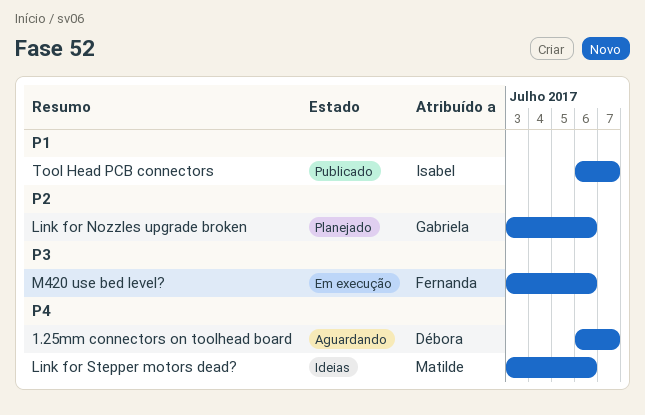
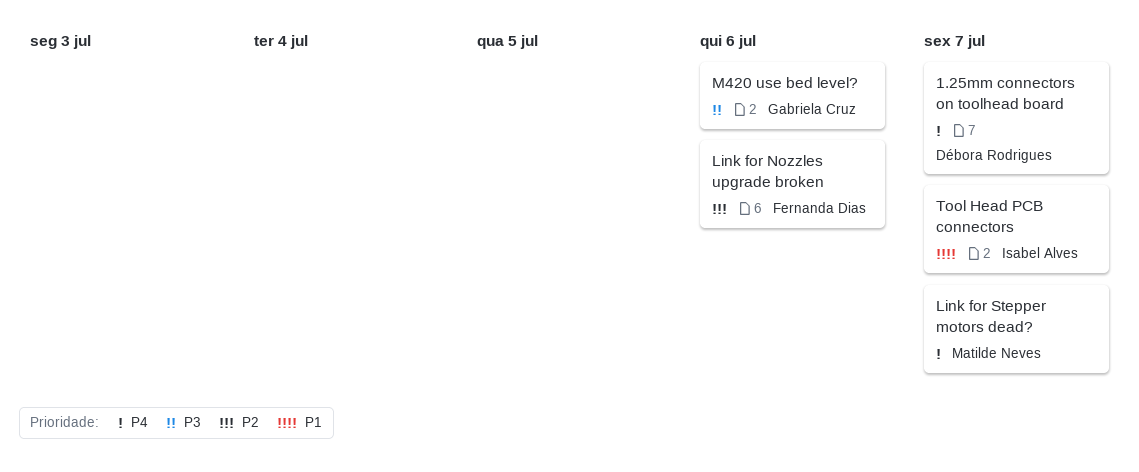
Link for Nozzles upgrade broken, owner: Gabriela Cruz -> Fernanda Dias
Link for Stepper motors dead?, due: Jul 6 -> Jul 7
M420 use bed level?, owner: Fernanda Dias -> Gabriela Cruz

